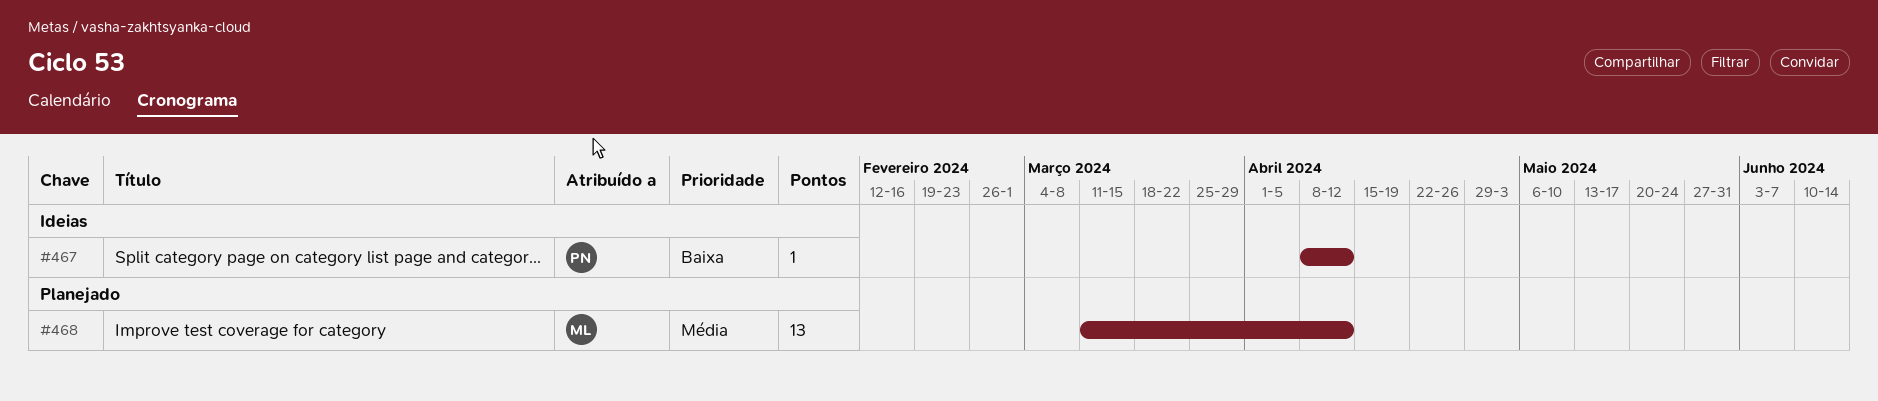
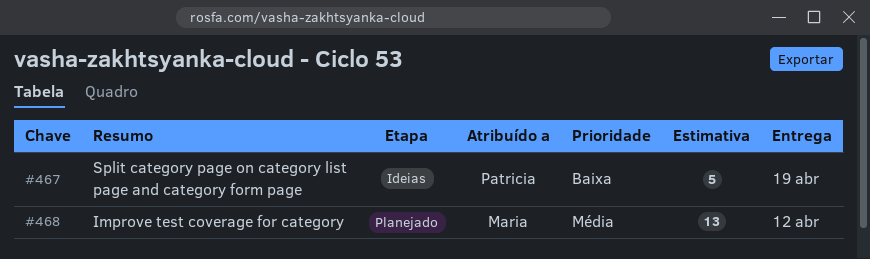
#467, estimate: 1 -> 5
#467, due: Apr 12 -> Apr 19

